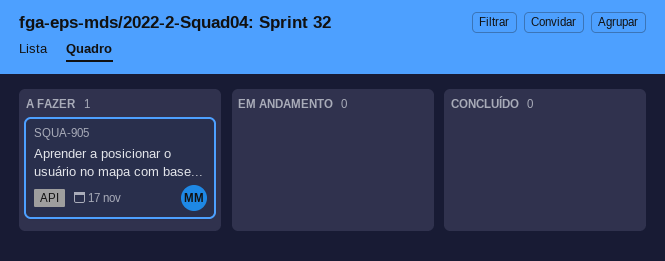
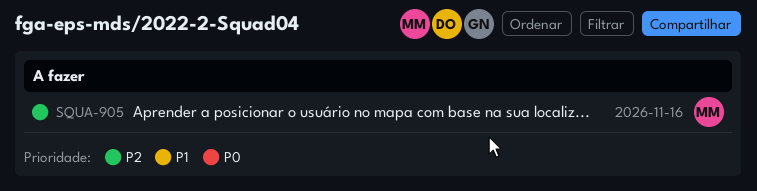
SQUA-905, due: Nov 17 -> Nov 16

